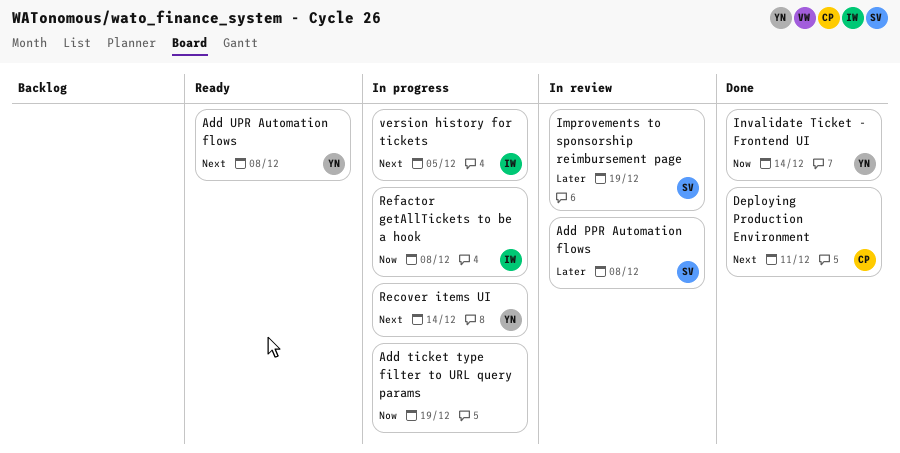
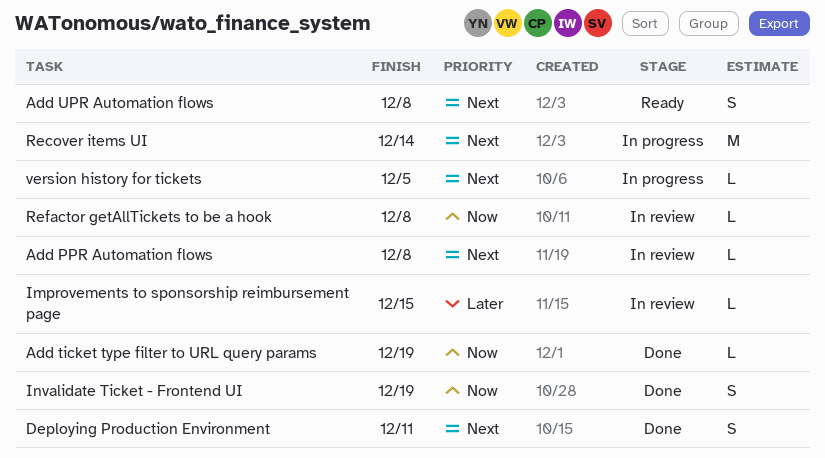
Add PPR Automation flows, priority: Later -> Next
Add ticket type filter to URL query params, status: In progress -> Done
Improvements to sponsorship reimbursement page, due: Dec 19 -> Dec 15
Invalidate Ticket - Frontend UI, due: Dec 14 -> Dec 19
Refactor getAllTickets to be a hook, status: In progress -> In review

